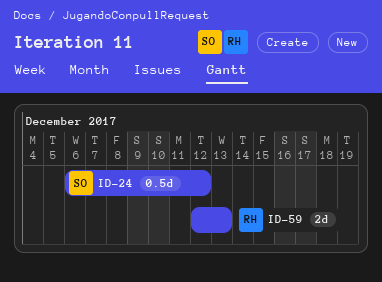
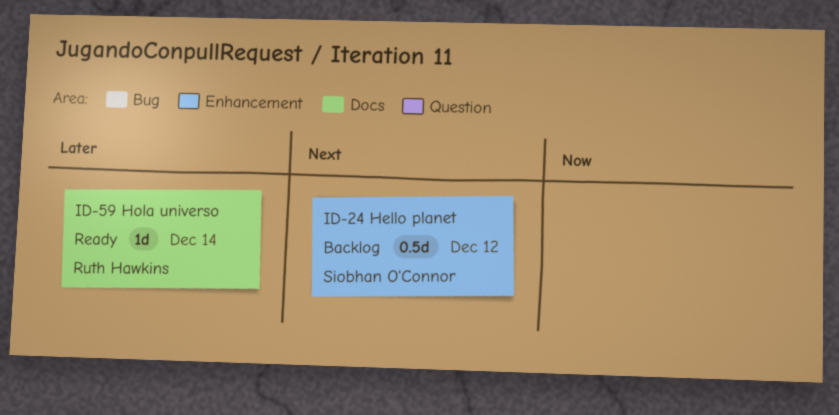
ID-59, estimate: 2d -> 1d
ID-59, due: Dec 13 -> Dec 14

